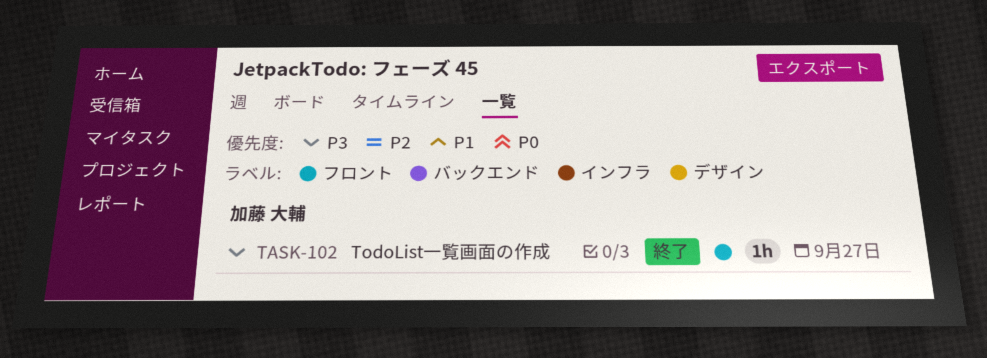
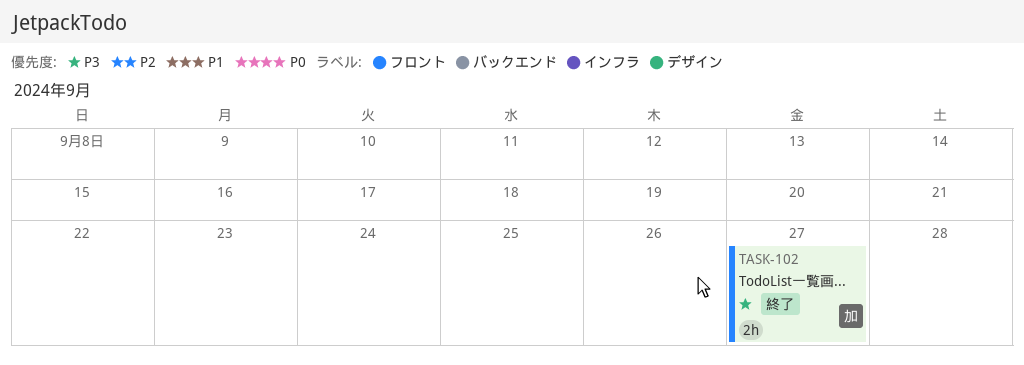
TASK-102, estimate: 1h -> 2h

